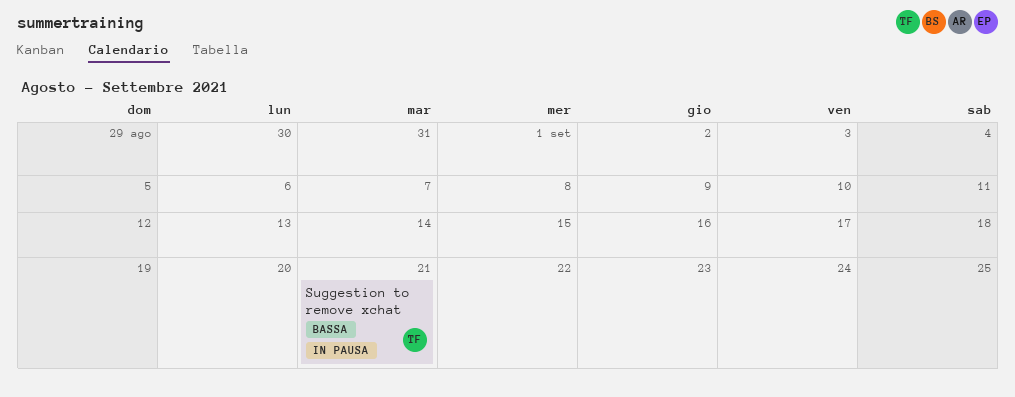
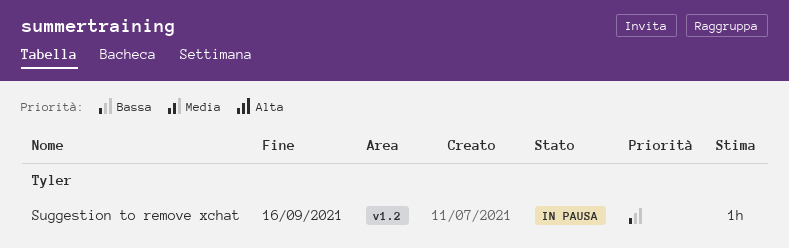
Suggestion to remove xchat, due: Sep 21 -> Sep 16

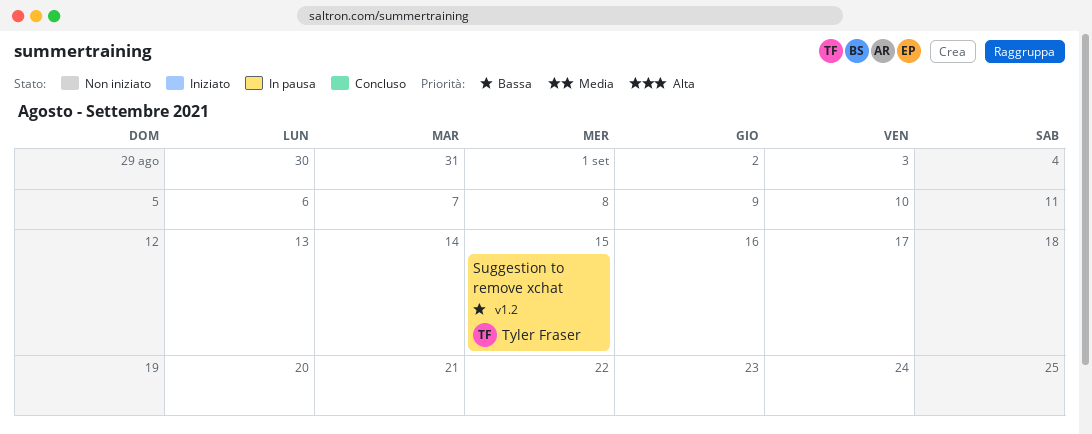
Suggestion to remove xchat, due: Sep 16 -> Sep 15

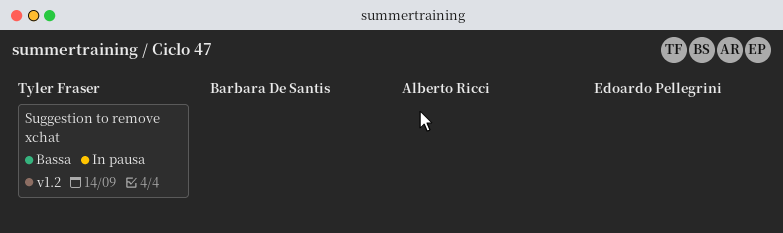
Suggestion to remove xchat, due: Sep 15 -> Sep 14

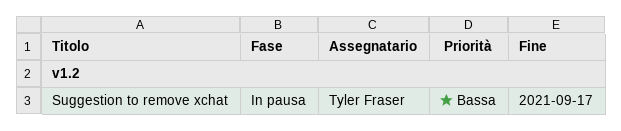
Suggestion to remove xchat, due: Sep 14 -> Sep 17

